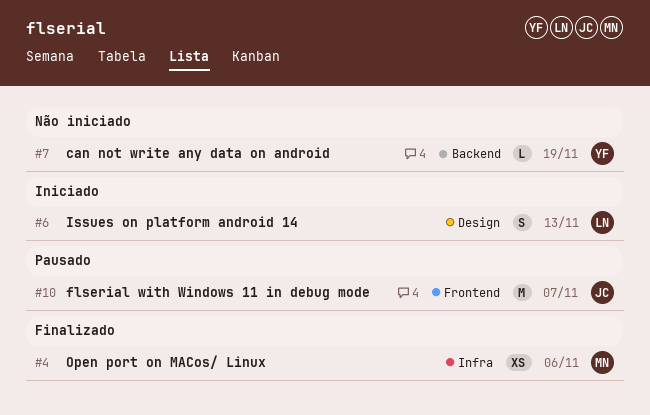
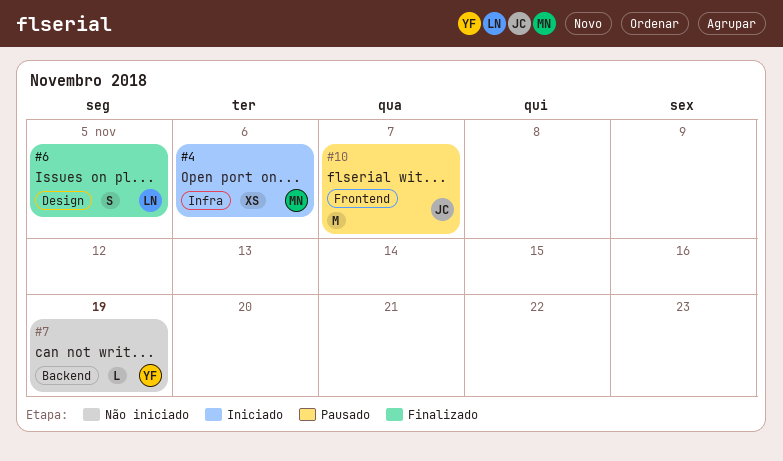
#4, status: Finalizado -> Iniciado
#6, status: Iniciado -> Finalizado
#6, due: Nov 13 -> Nov 5

